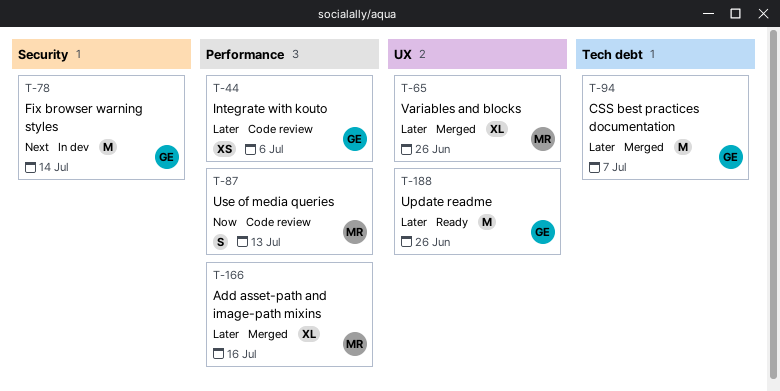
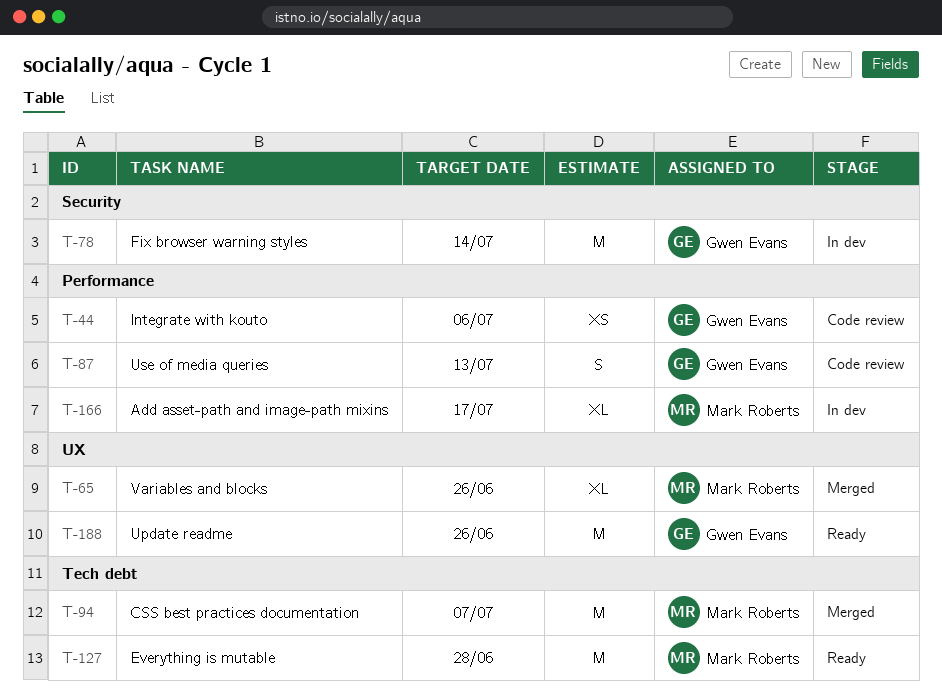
T-87, owner: Mark Roberts -> Gwen Evans
T-94, owner: Gwen Evans -> Mark Roberts
T-127: none -> present
T-166, status: Merged -> In dev
T-166, due: Jul 16 -> Jul 17

